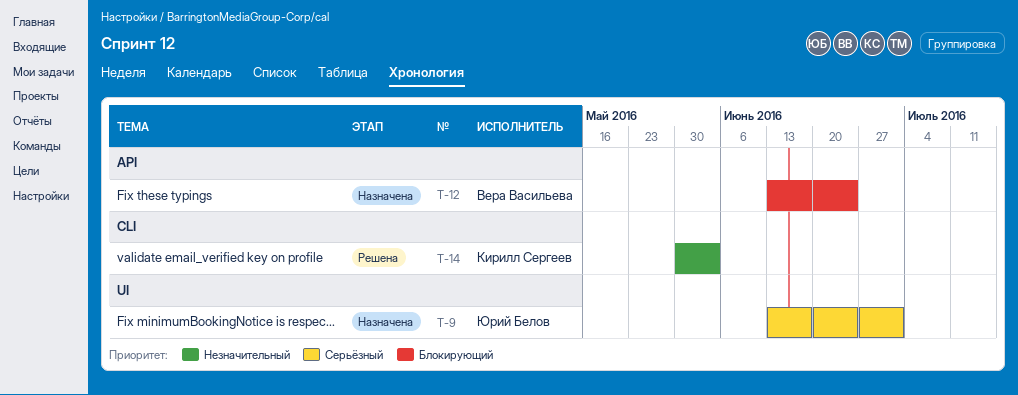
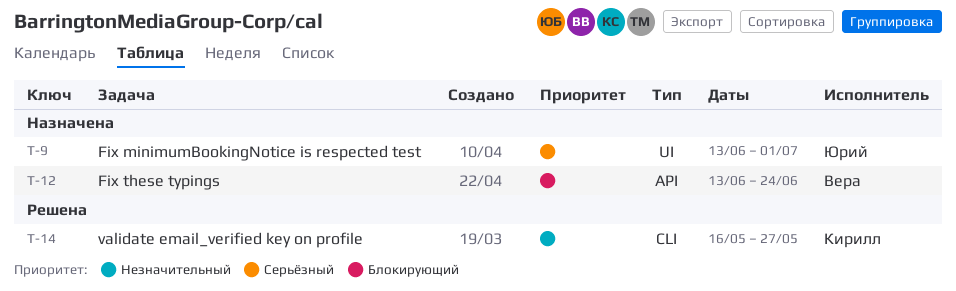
T-14, start: May 30 -> May 16
T-14, due: Jun 3 -> May 27

